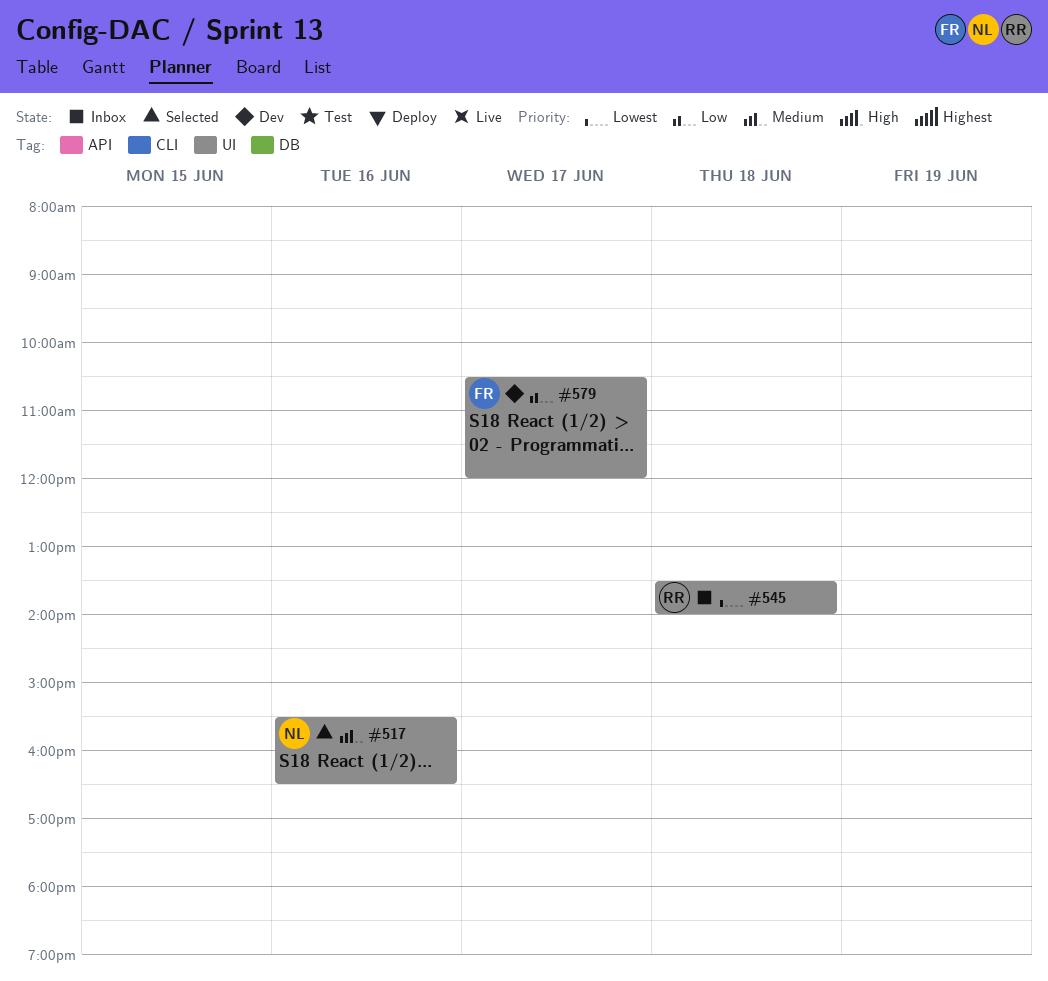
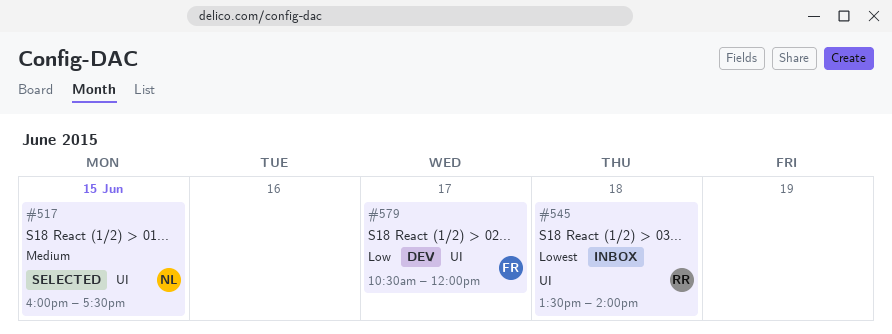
#517, day: Jun 16 -> Jun 15
#517, begins: 15:30 -> 16:00
#517, ends: 16:30 -> 17:30

